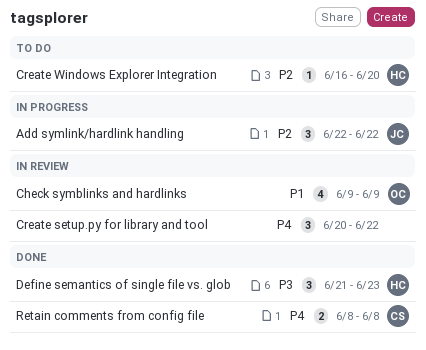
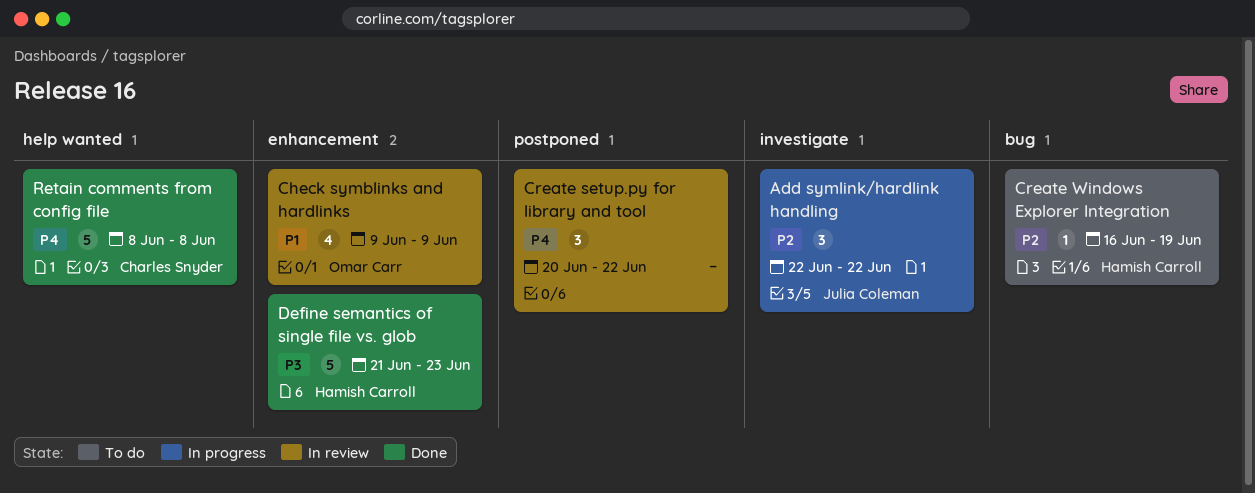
Create Windows Explorer Integration, due: Jun 20 -> Jun 19
Define semantics of single file vs. glob, estimate: 3 -> 5
Retain comments from config file, estimate: 2 -> 5

